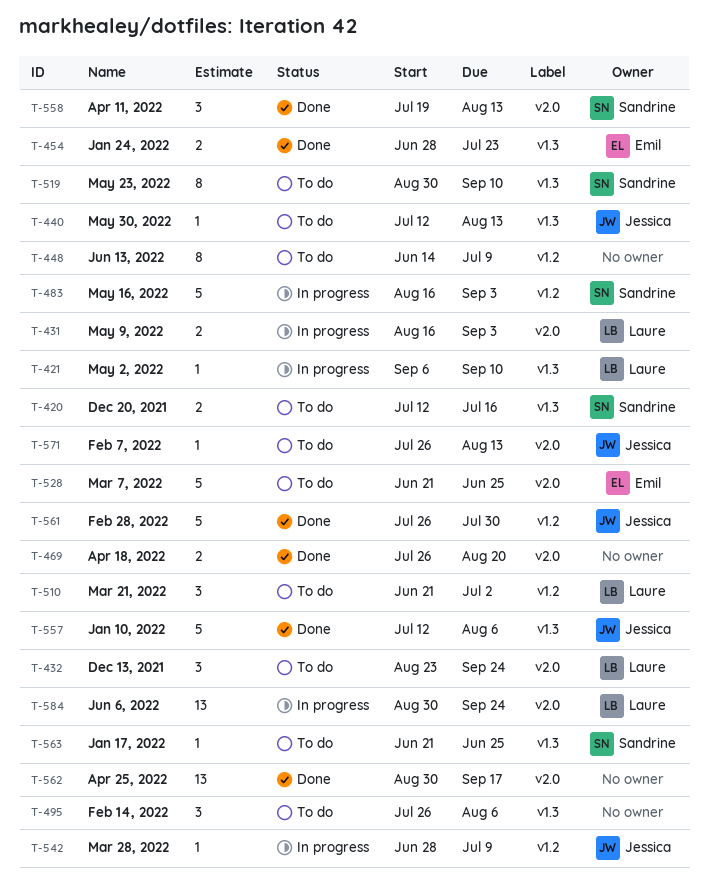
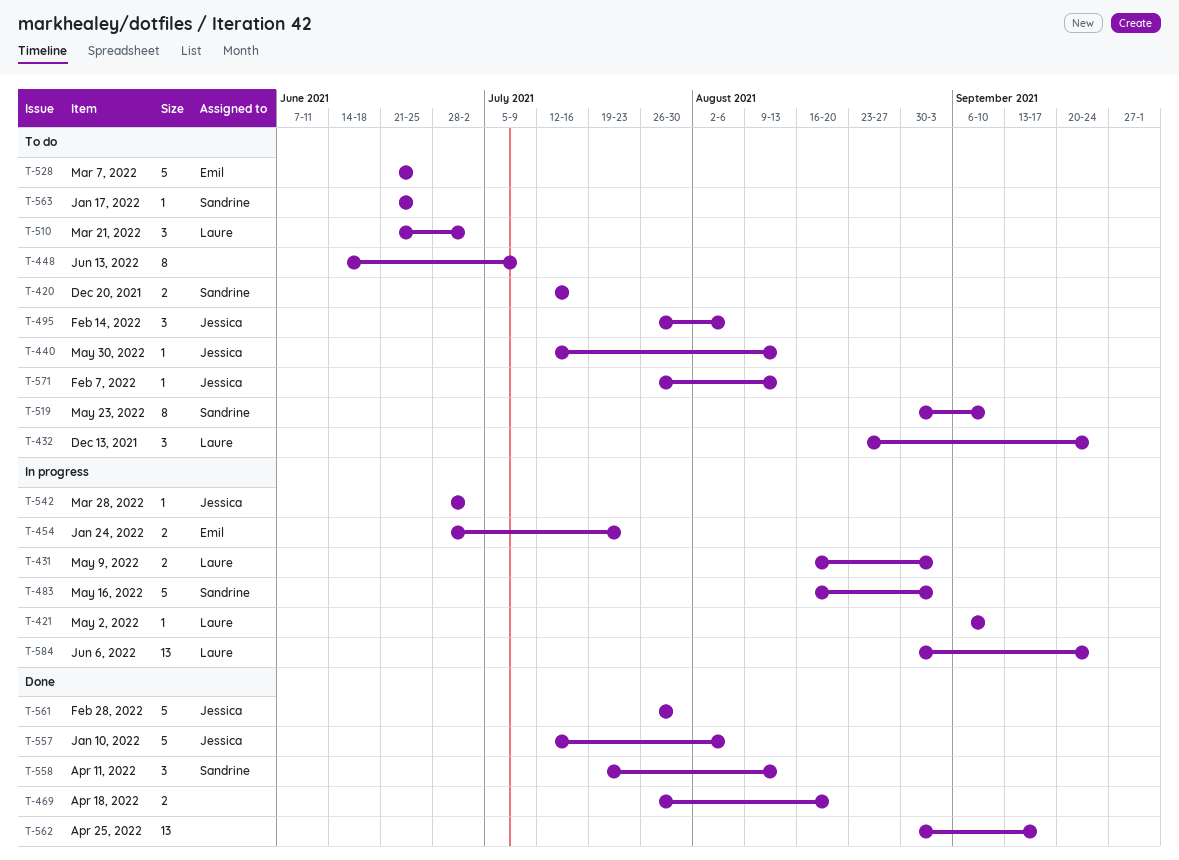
T-454, status: Done -> In progress
T-495, owner: none -> Jessica
T-542, due: Jul 9 -> Jul 2

